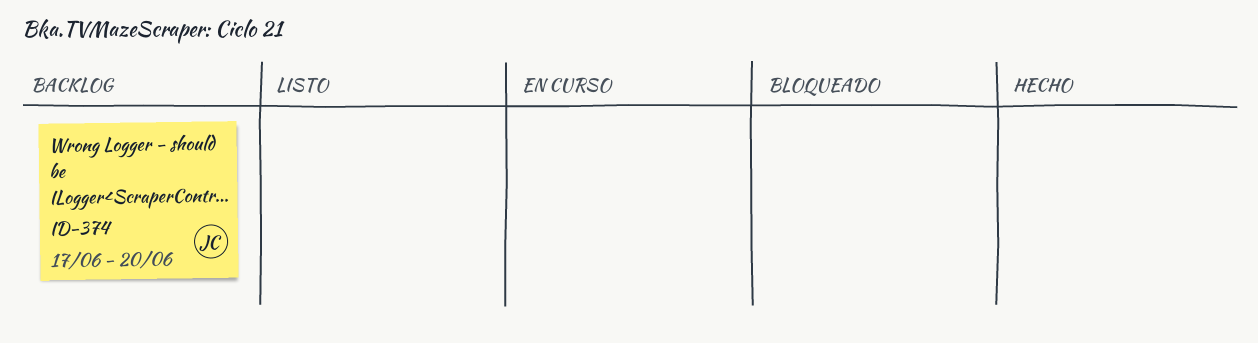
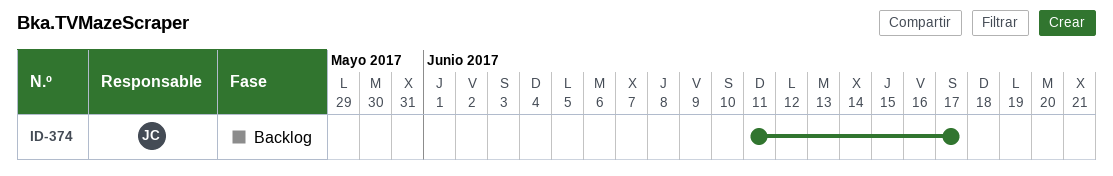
ID-374, start: Jun 17 -> Jun 11
ID-374, due: Jun 20 -> Jun 17

